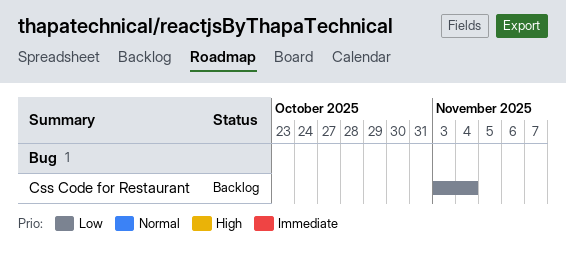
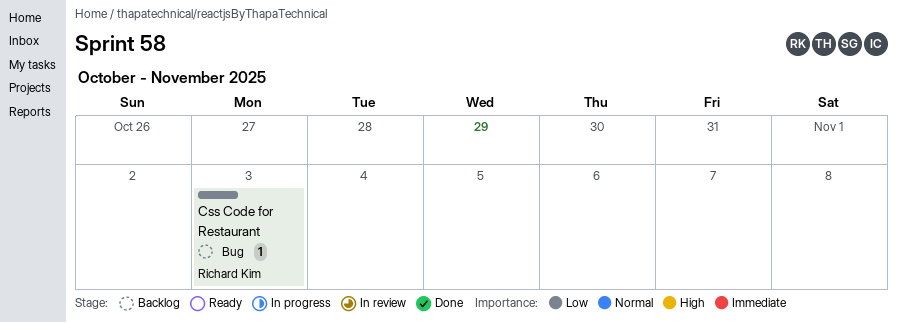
Css Code for Restaurant, due: Nov 4 -> Nov 3

